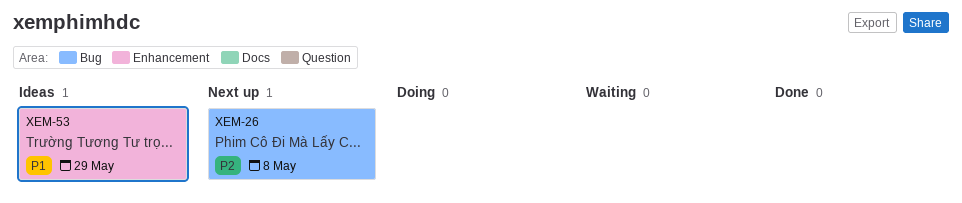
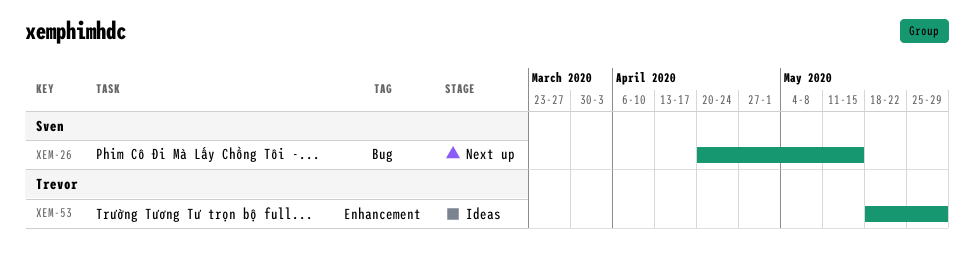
XEM-26, due: May 8 -> May 15

